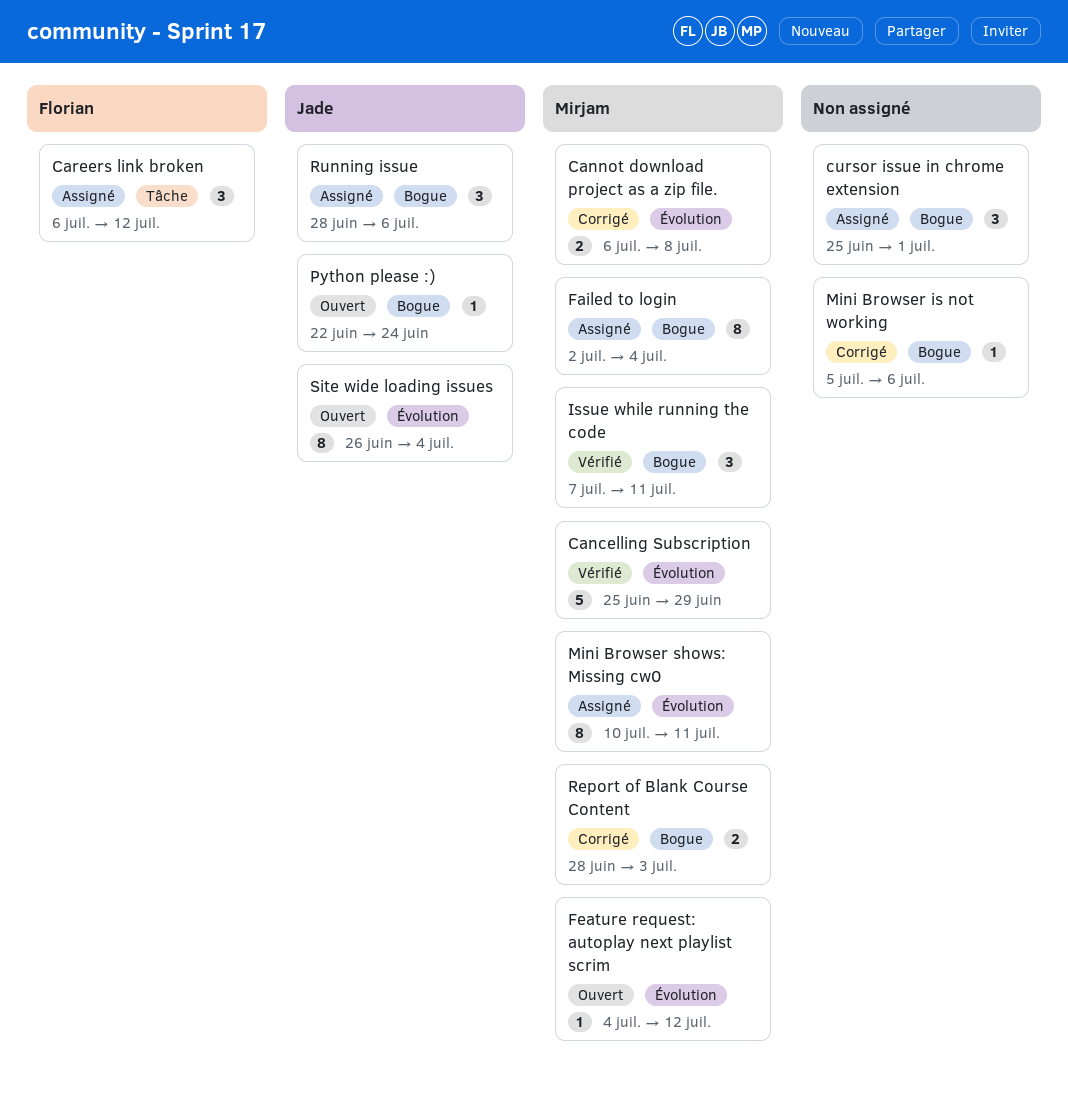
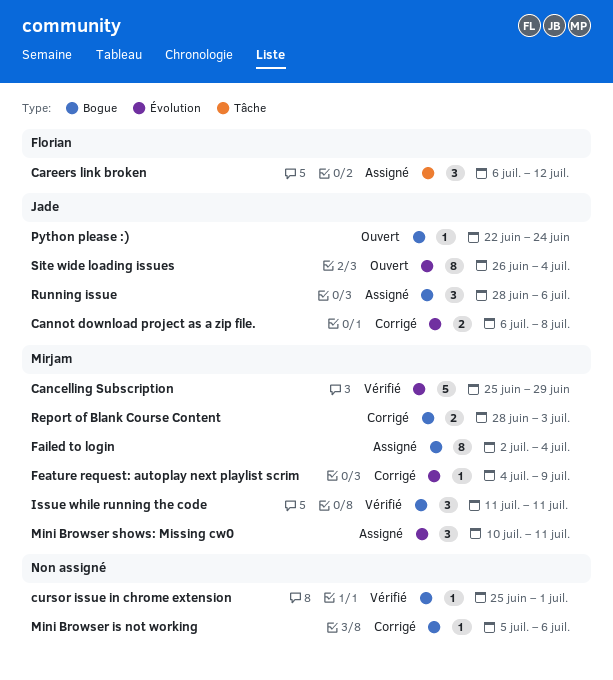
Cannot download project as a zip file., owner: Mirjam -> Jade
cursor issue in chrome extension, status: Assigné -> Vérifié
cursor issue in chrome extension, estimate: 3 -> 1
Feature request: autoplay next playlist scrim, status: Ouvert -> Corrigé
Feature request: autoplay next playlist scrim, due: Jul 12 -> Jul 9
Issue while running the code, start: Jul 7 -> Jul 11
Mini Browser shows: Missing cw0, estimate: 8 -> 3

